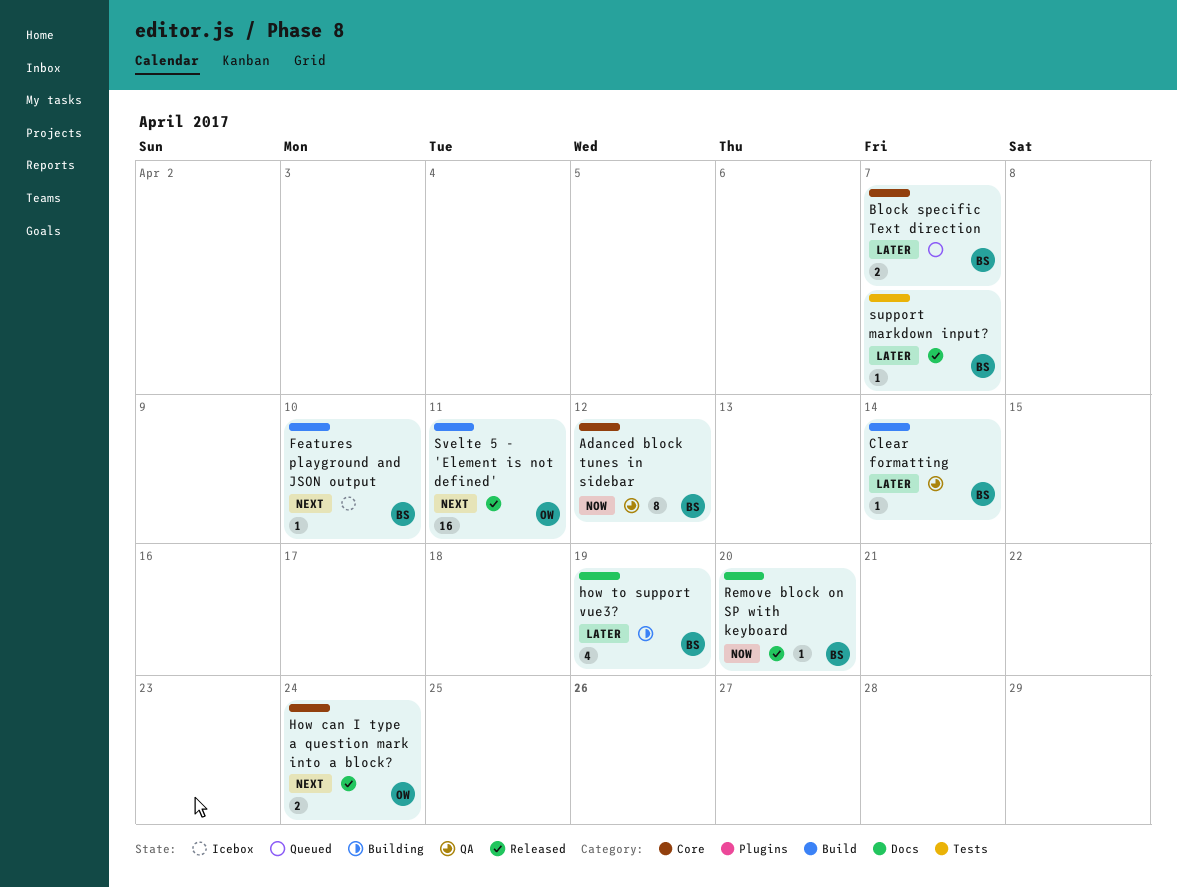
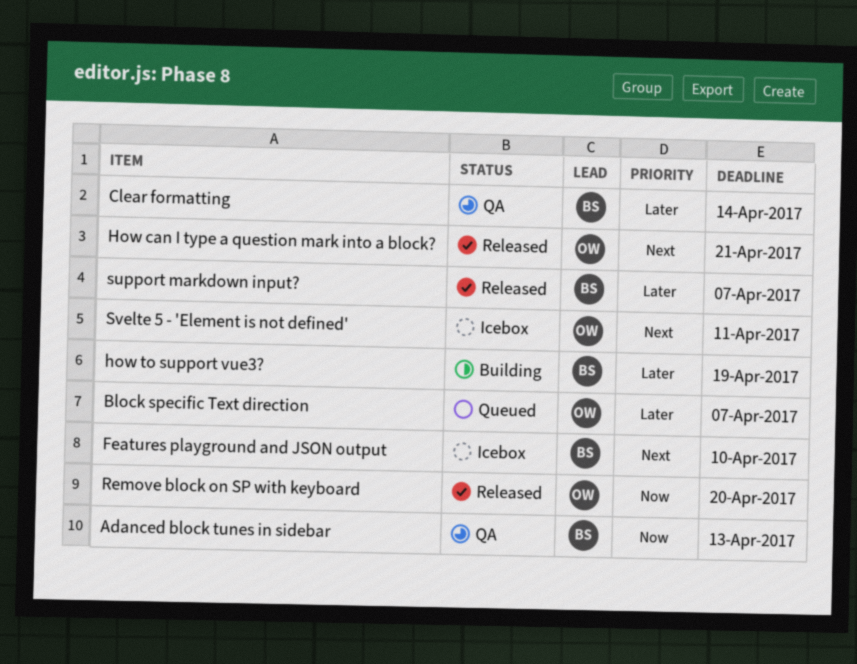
Adanced block tunes in sidebar, due: Apr 12 -> Apr 13
Block specific Text direction, owner: BS -> OW
How can I type a question mark into a block?, due: Apr 24 -> Apr 21
Remove block on SP with keyboard, owner: BS -> OW
Svelte 5 - 'Element is not defined', status: Released -> Icebox

